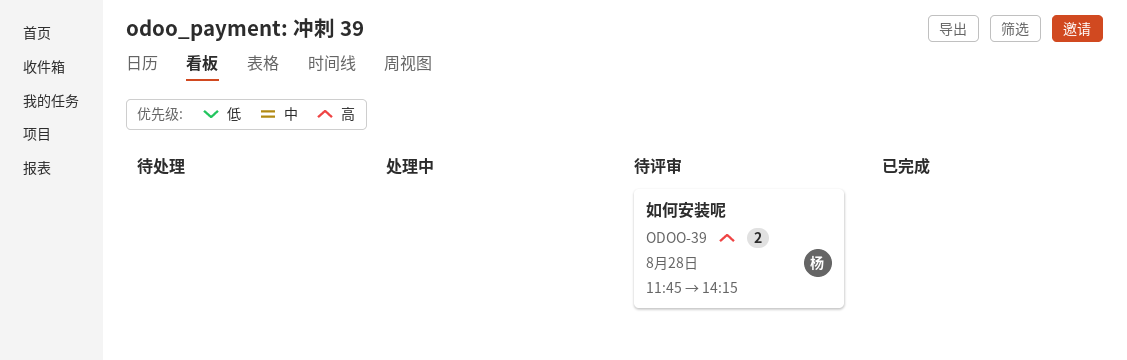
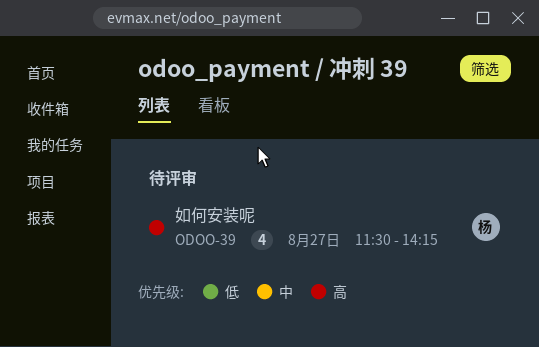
ODOO-39, estimate: 2 -> 4
ODOO-39, day: Aug 28 -> Aug 27
ODOO-39, begins: 11:45 -> 11:30

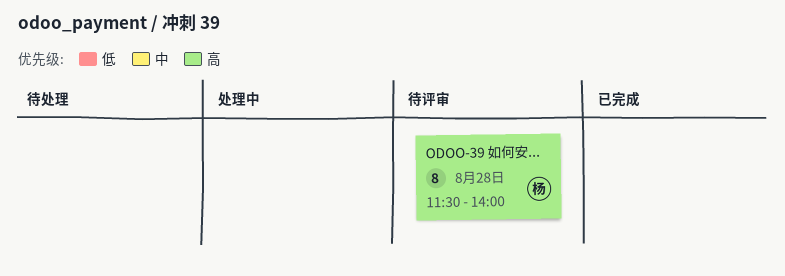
ODOO-39, estimate: 4 -> 8
ODOO-39, day: Aug 27 -> Aug 28
ODOO-39, ends: 14:15 -> 14:00

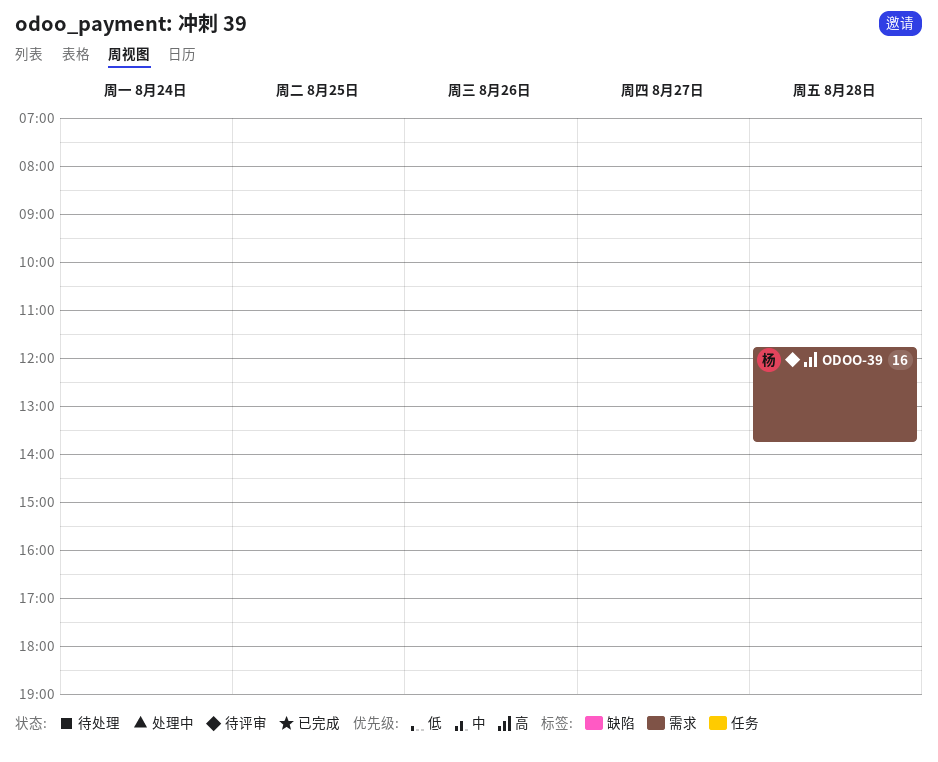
ODOO-39, estimate: 8 -> 16
ODOO-39, begins: 11:30 -> 11:45
ODOO-39, ends: 14:00 -> 13:45

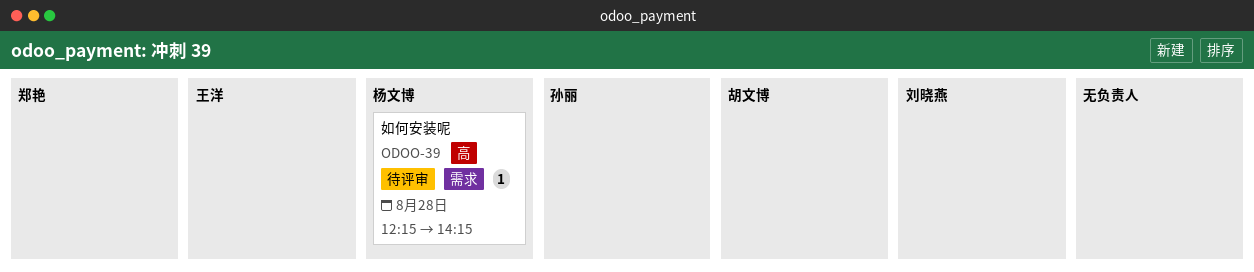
ODOO-39, estimate: 16 -> 1
ODOO-39, begins: 11:45 -> 12:15
ODOO-39, ends: 13:45 -> 14:15

